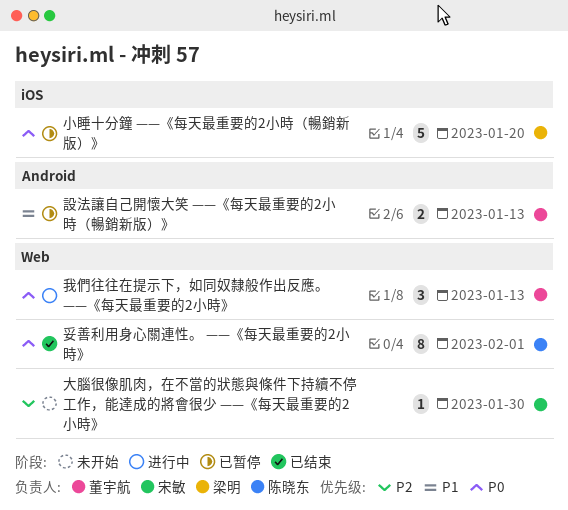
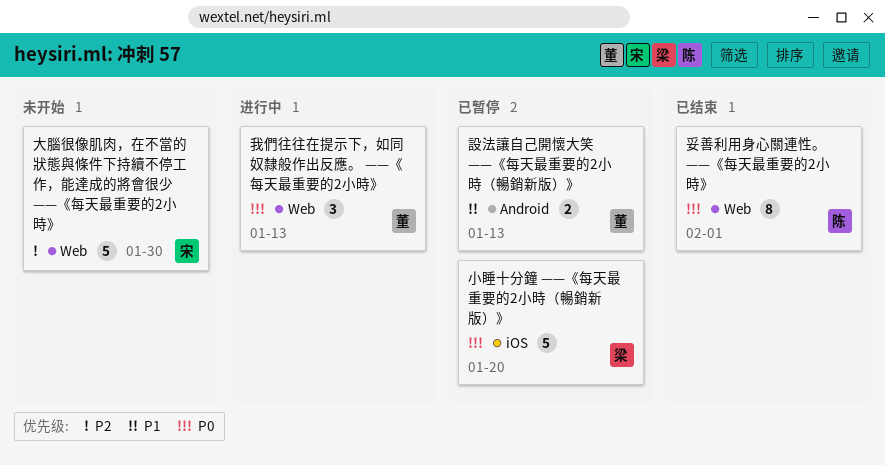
大腦很像肌肉，在不當的狀態與條件下持續不停工作，能達成的將會很少 ——《每天最重要的2小時》, estimate: 1 -> 5

